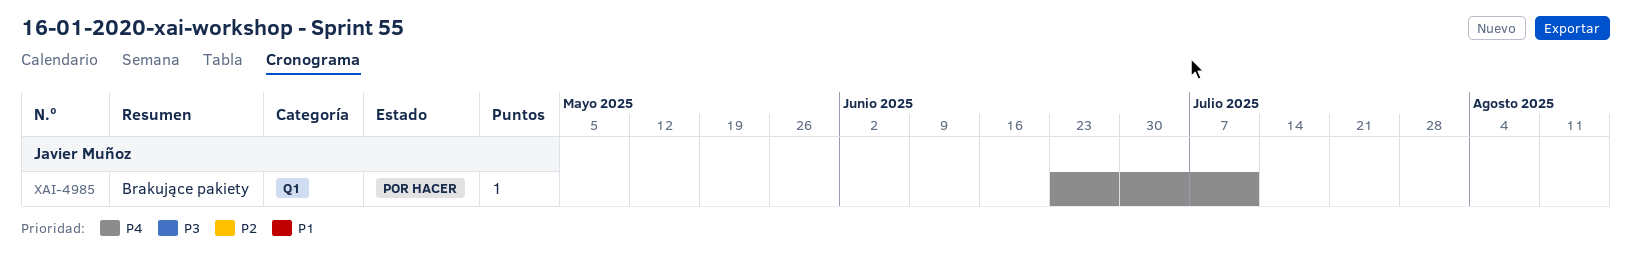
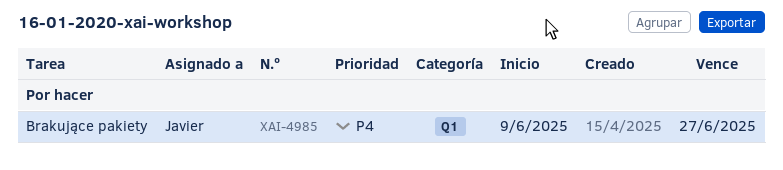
XAI-4985, start: Jun 23 -> Jun 9
XAI-4985, due: Jul 11 -> Jun 27

